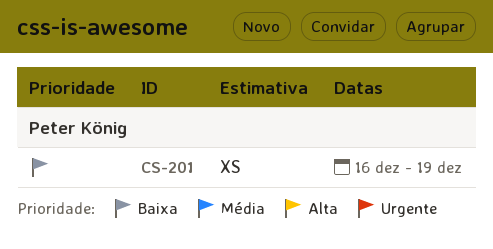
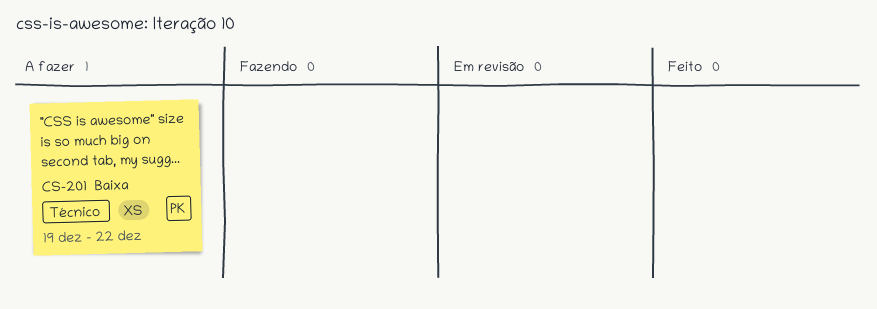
CS-201, start: Dec 16 -> Dec 19
CS-201, due: Dec 19 -> Dec 22

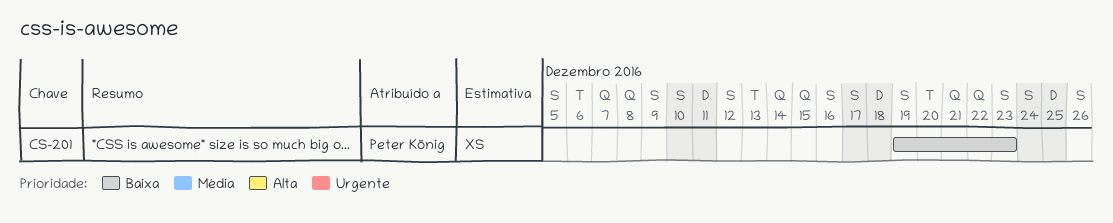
CS-201, due: Dec 22 -> Dec 23

